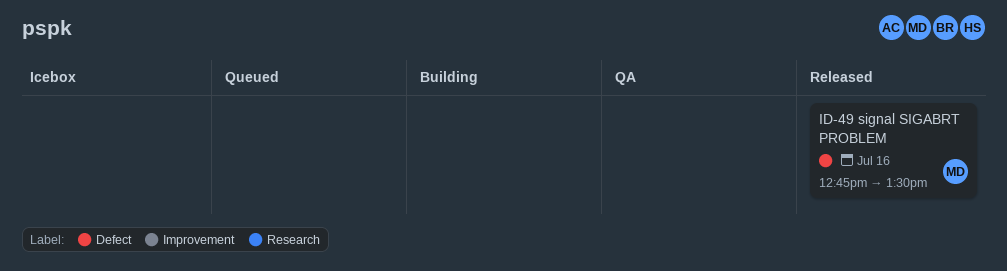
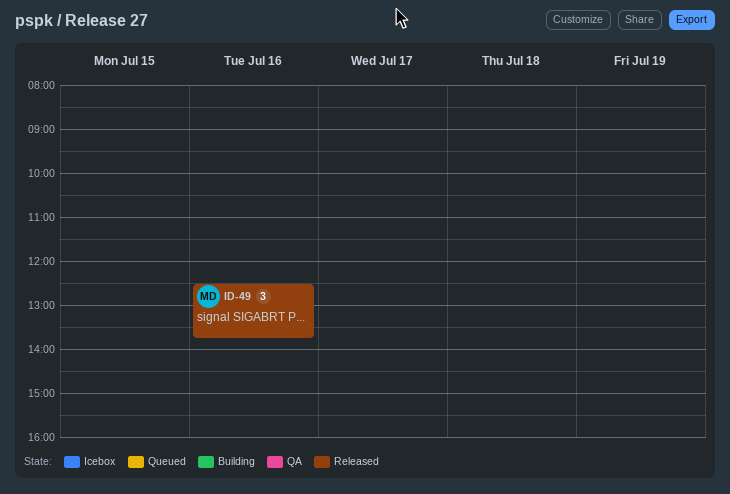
ID-49, begins: 12:45 -> 12:30
ID-49, ends: 13:30 -> 13:45

